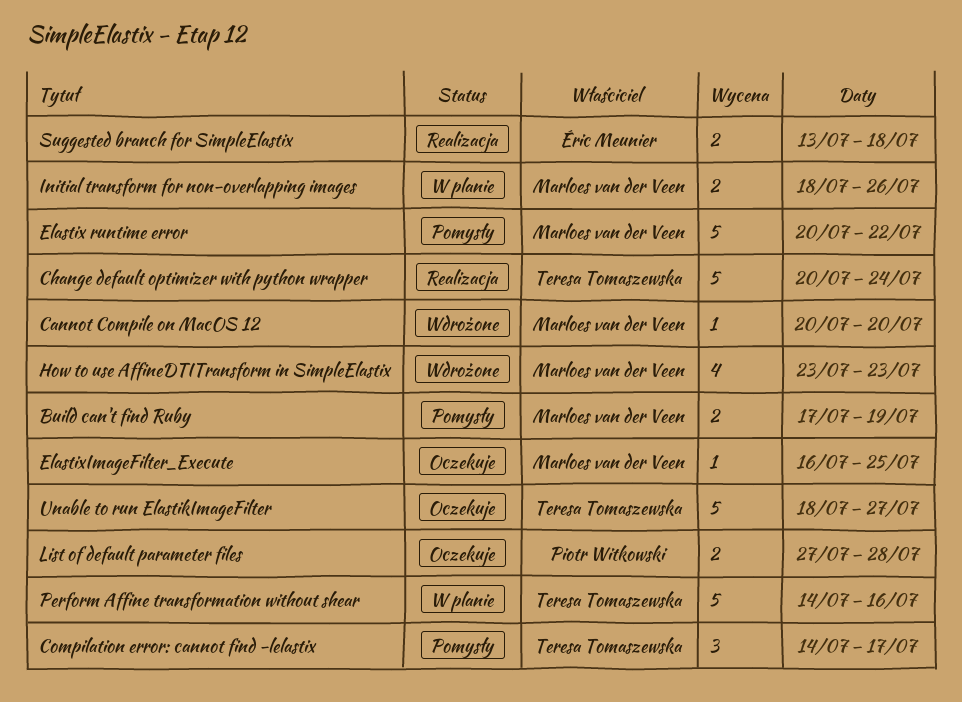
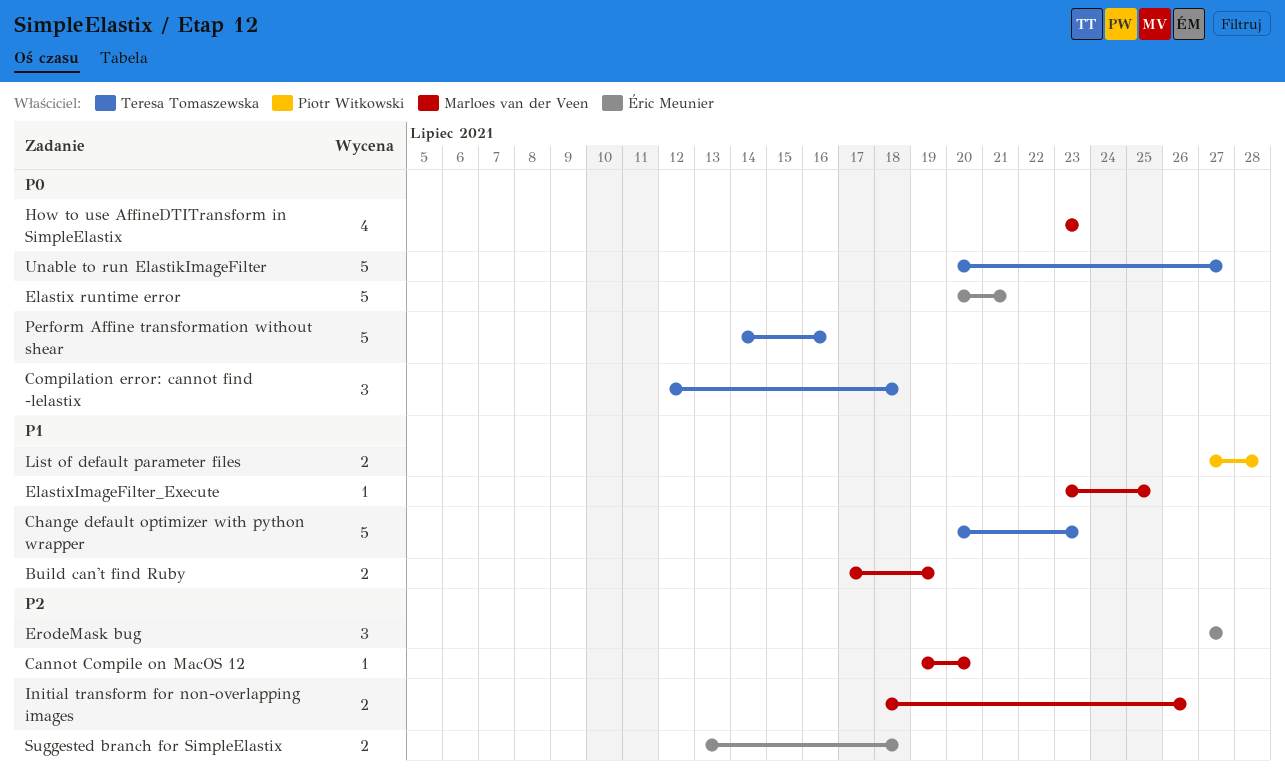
Cannot Compile on MacOS 12, start: Jul 20 -> Jul 19
Change default optimizer with python wrapper, due: Jul 24 -> Jul 23
Compilation error: cannot find -lelastix, start: Jul 14 -> Jul 12
Compilation error: cannot find -lelastix, due: Jul 17 -> Jul 18
Elastix runtime error, owner: Marloes van der Veen -> Éric Meunier
Elastix runtime error, due: Jul 22 -> Jul 21
ElastixImageFilter_Execute, start: Jul 16 -> Jul 23
ErodeMask bug: none -> present
Unable to run ElastikImageFilter, start: Jul 18 -> Jul 20

